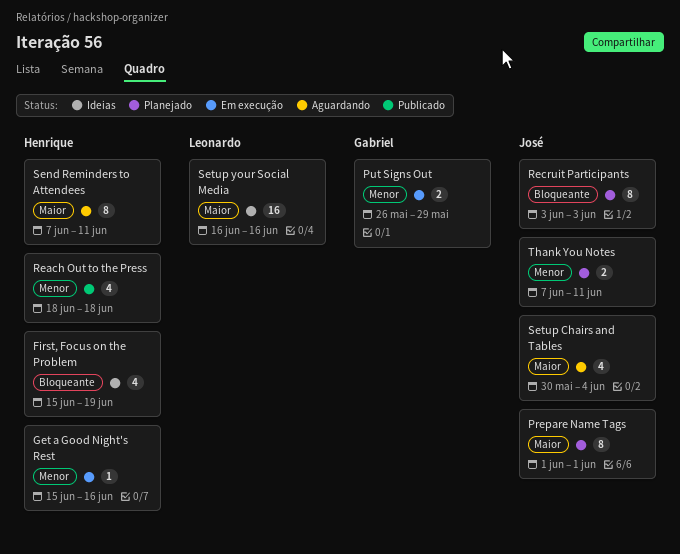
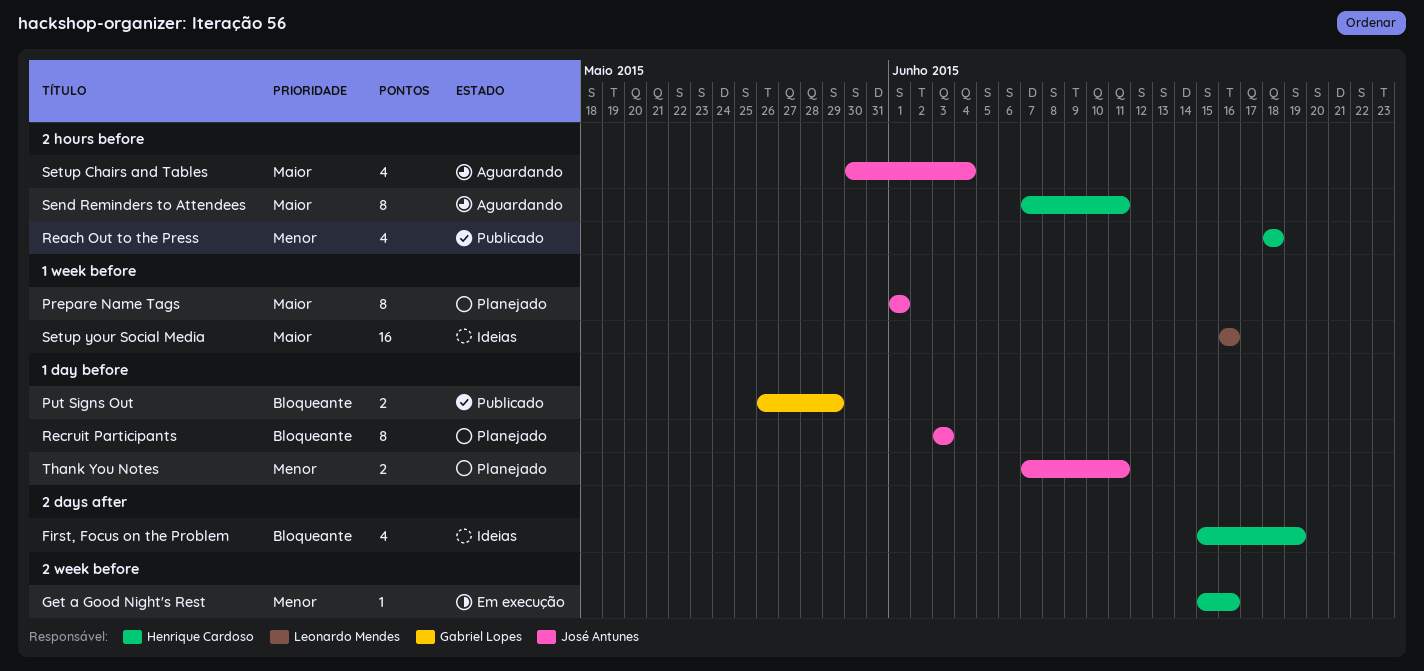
Put Signs Out, status: Em execução -> Publicado
Put Signs Out, priority: Menor -> Bloqueante

